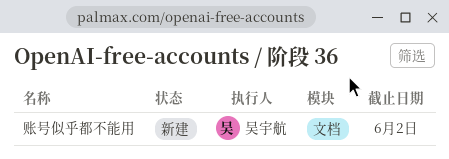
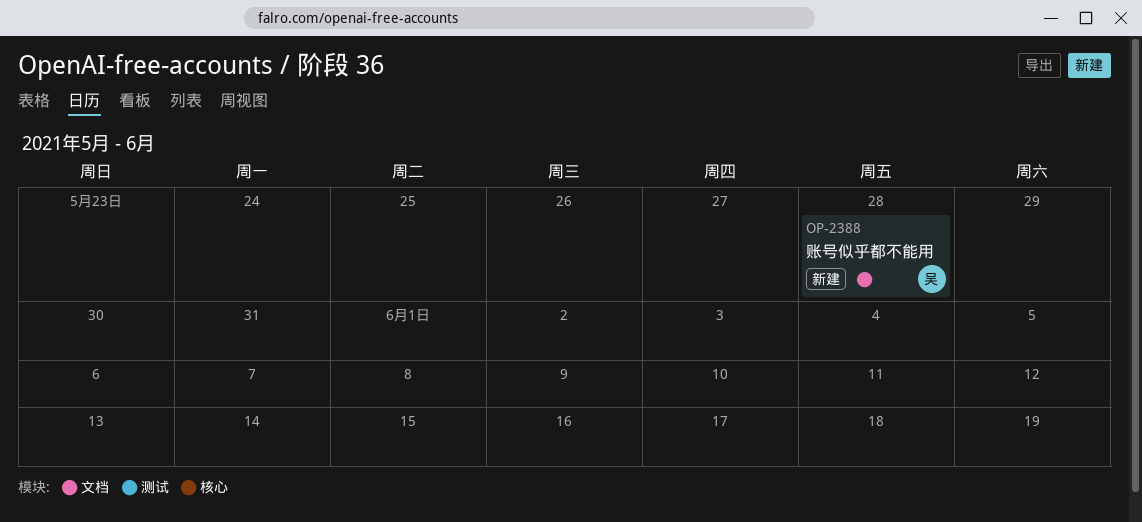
账号似乎都不能用, due: Jun 2 -> May 28

